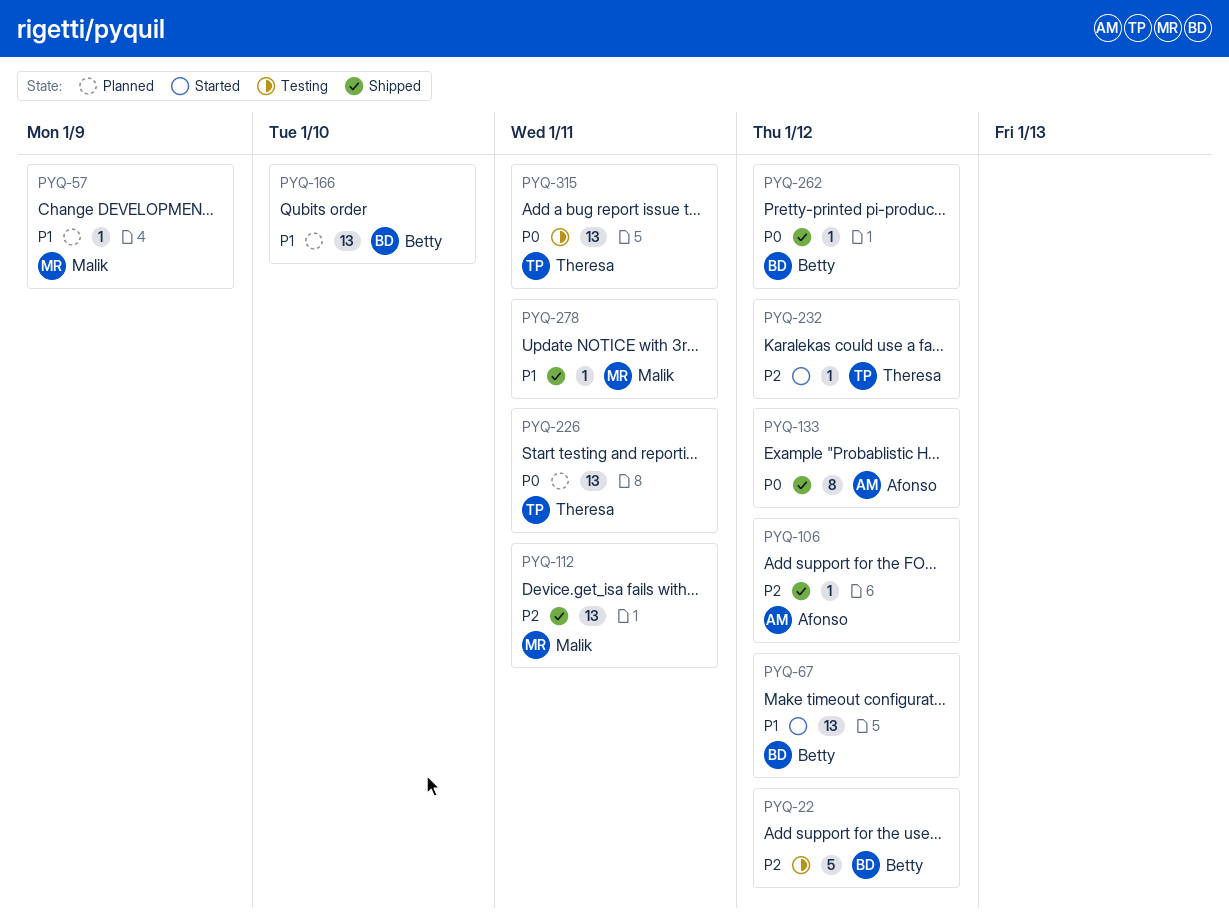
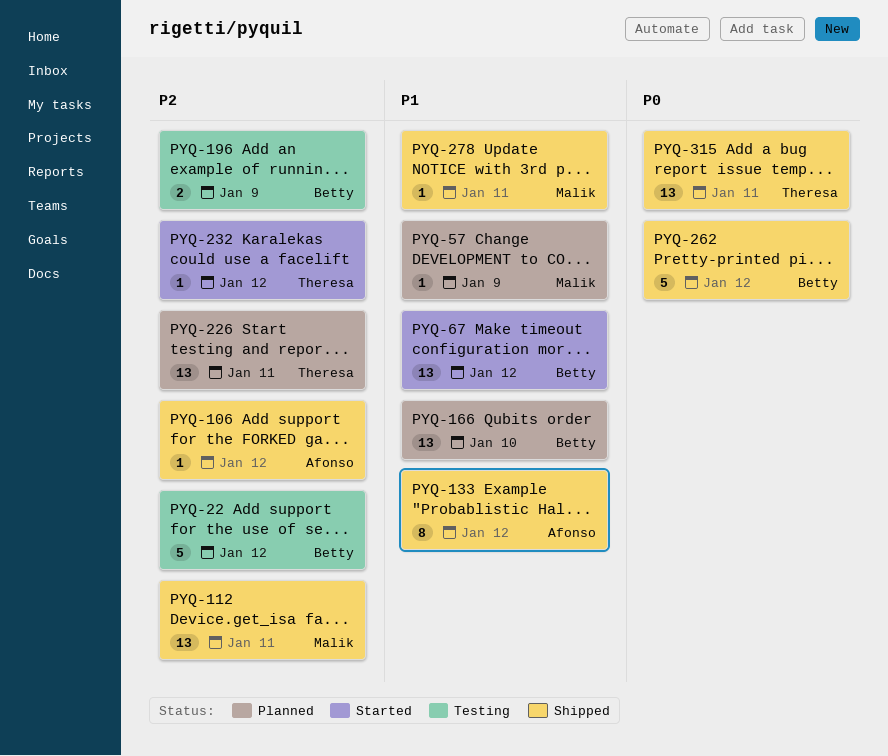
PYQ-133, priority: P0 -> P1
PYQ-196: none -> present
PYQ-226, priority: P0 -> P2
PYQ-262, estimate: 1 -> 5
PYQ-315, status: Testing -> Shipped

